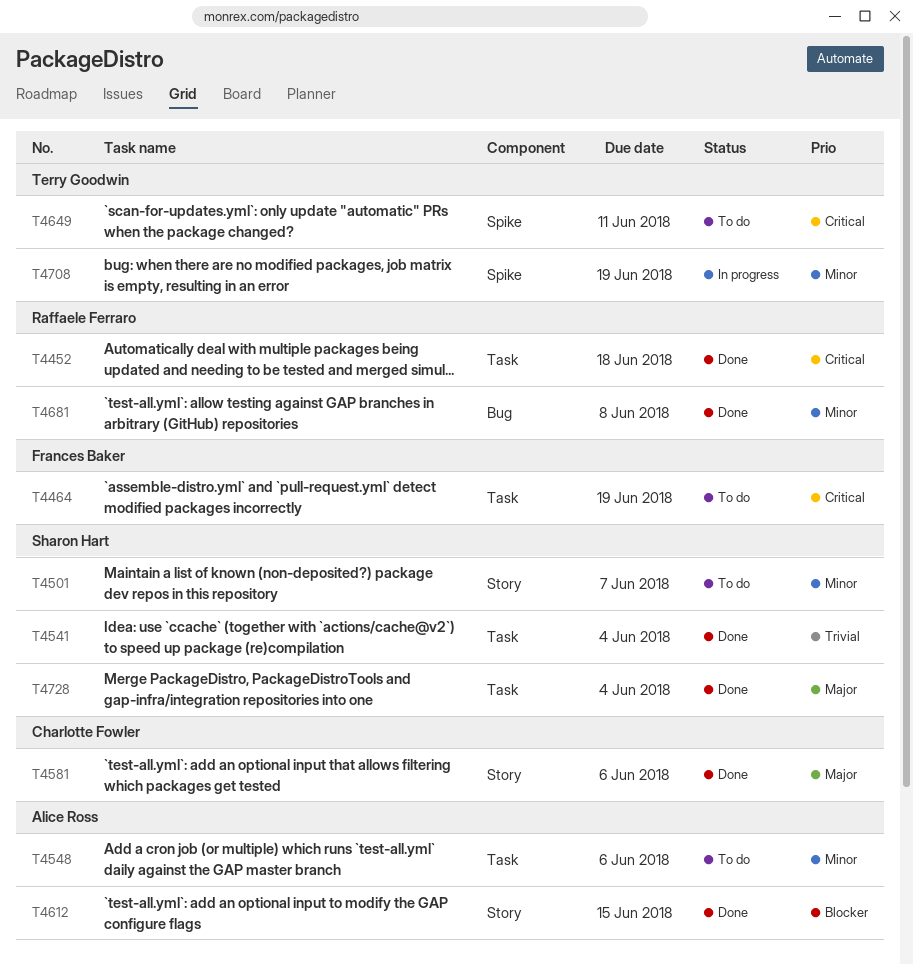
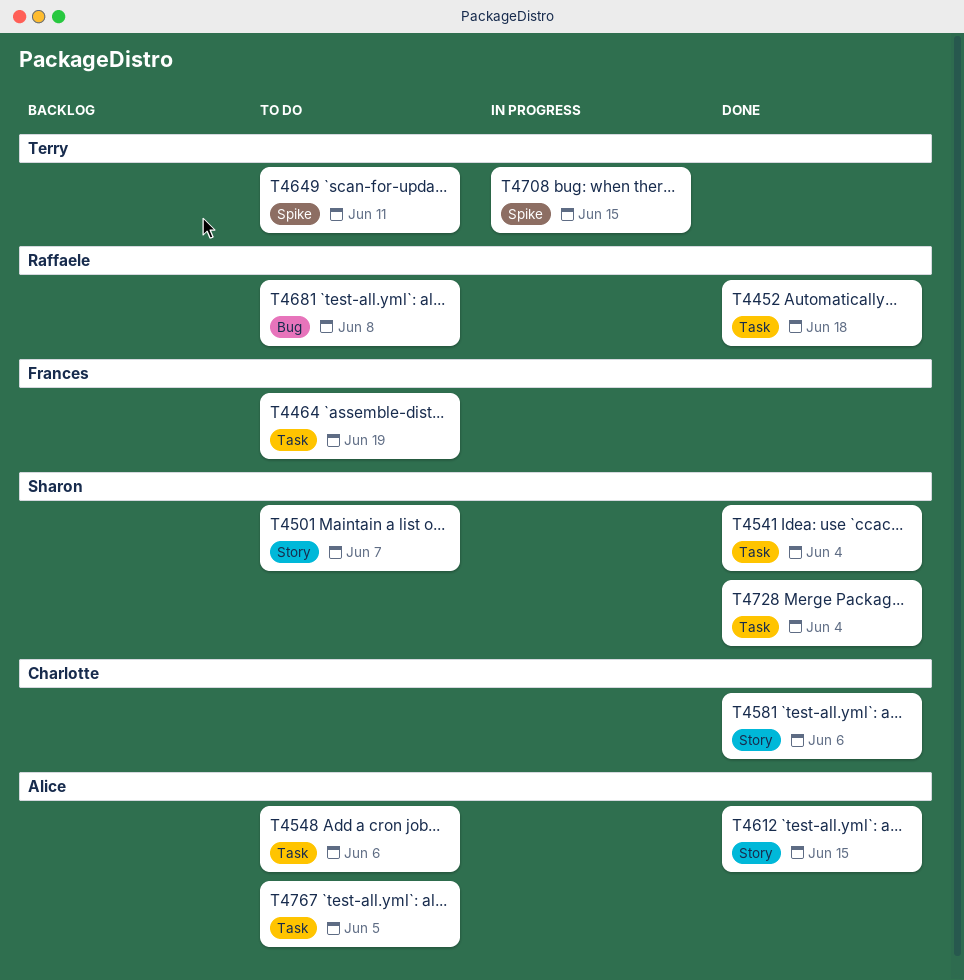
T4681, status: Done -> To do
T4708, due: Jun 19 -> Jun 15
T4767: none -> present

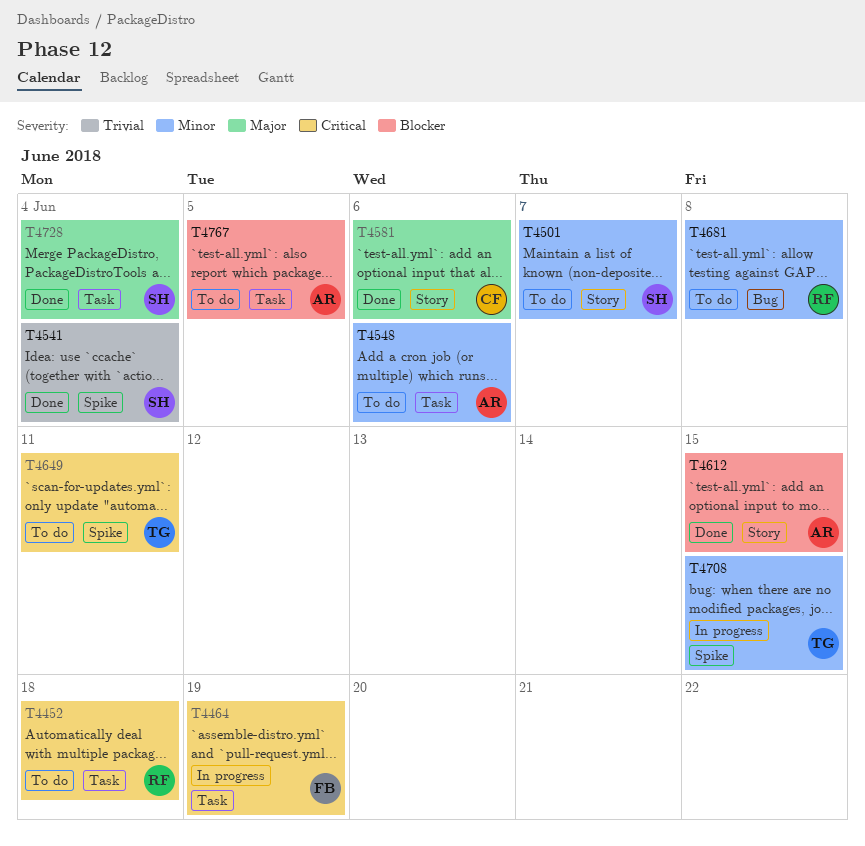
T4452, status: Done -> To do
T4464, status: To do -> In progress
T4541, label: Task -> Spike

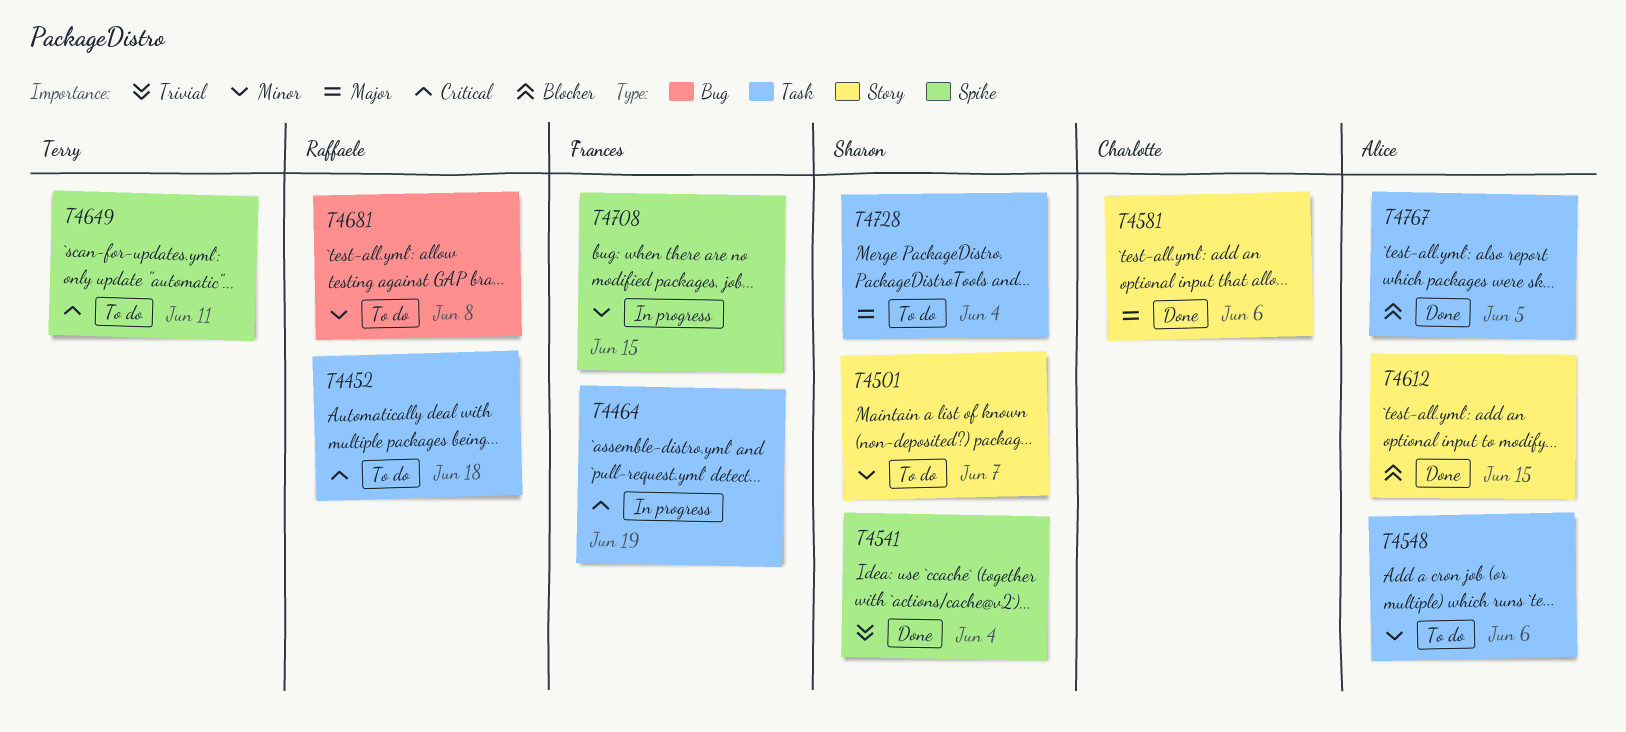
T4708, owner: Terry -> Frances
T4728, status: Done -> To do
T4767, status: To do -> Done

